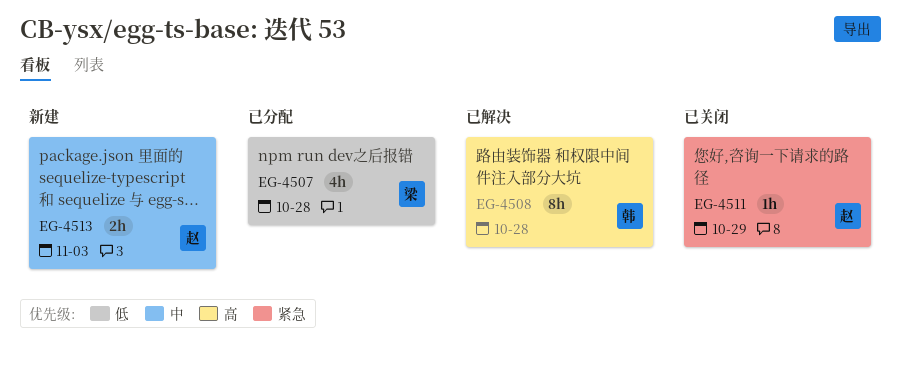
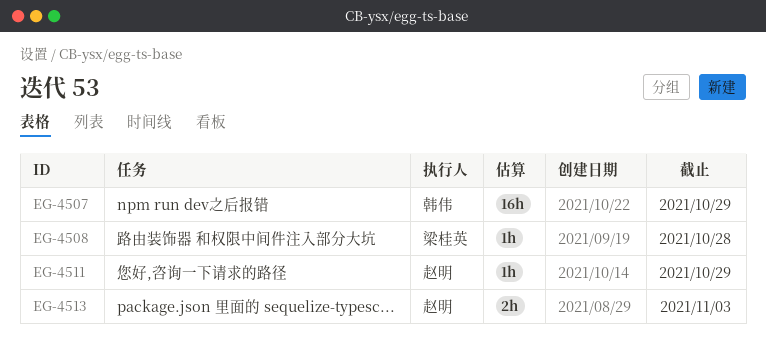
EG-4507, owner: 梁桂英 -> 韩伟
EG-4507, estimate: 4h -> 16h
EG-4507, due: Oct 28 -> Oct 29
EG-4508, owner: 韩伟 -> 梁桂英
EG-4508, estimate: 8h -> 1h

